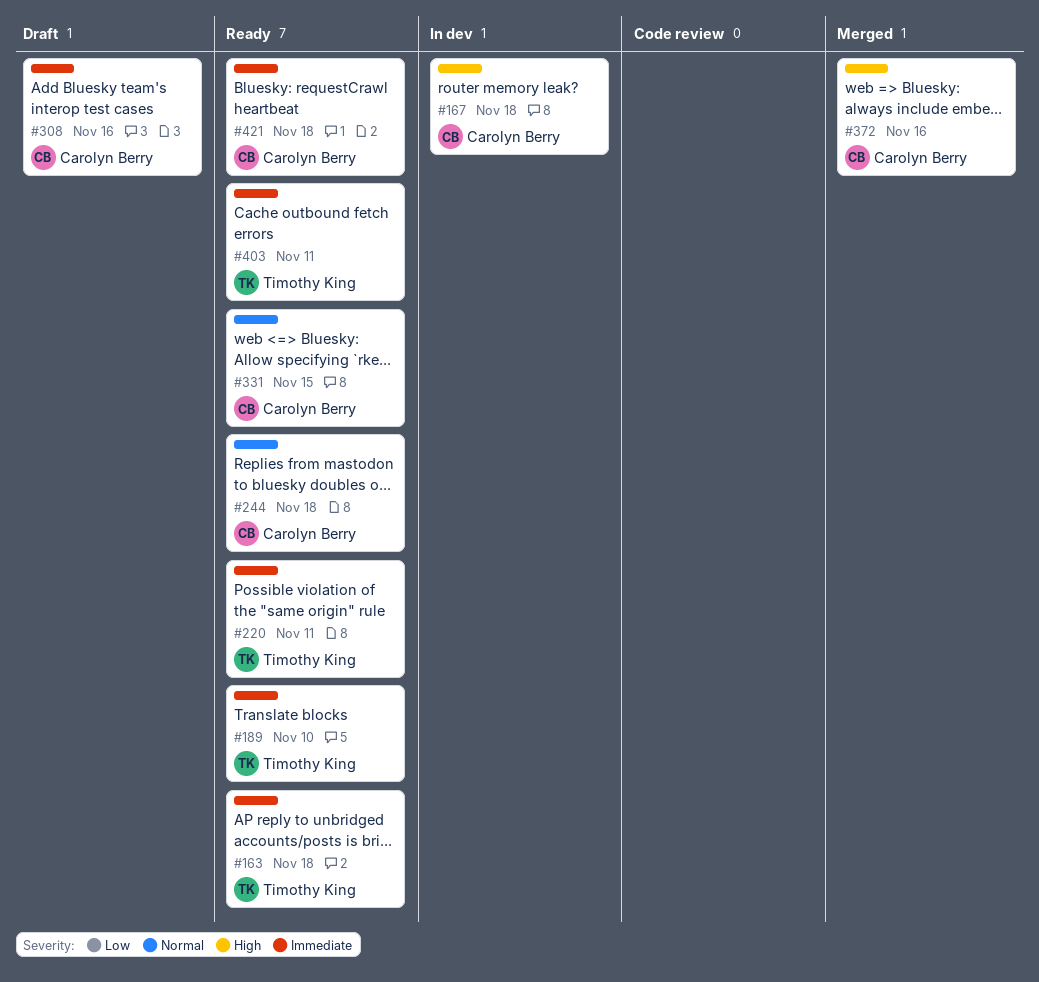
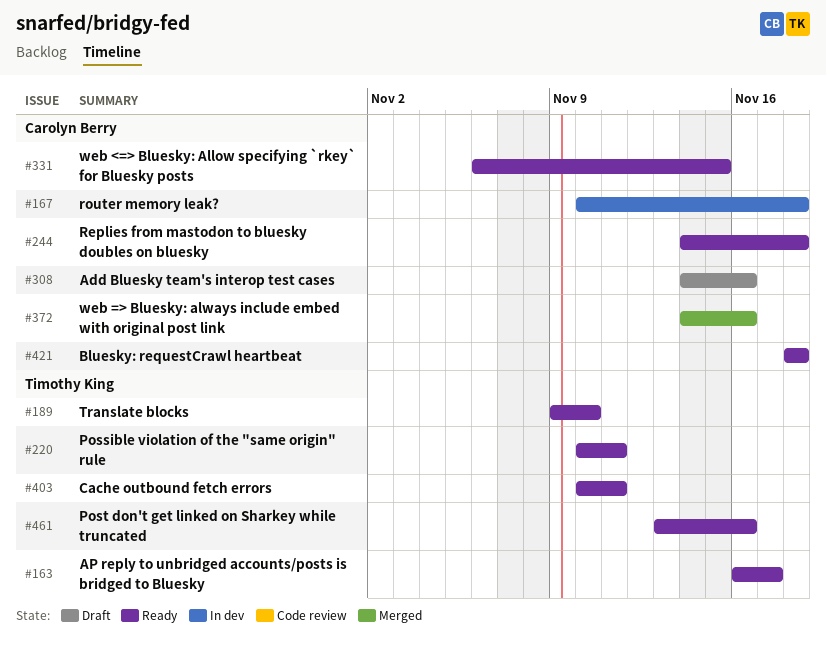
#163, due: Nov 18 -> Nov 17
#461: none -> present

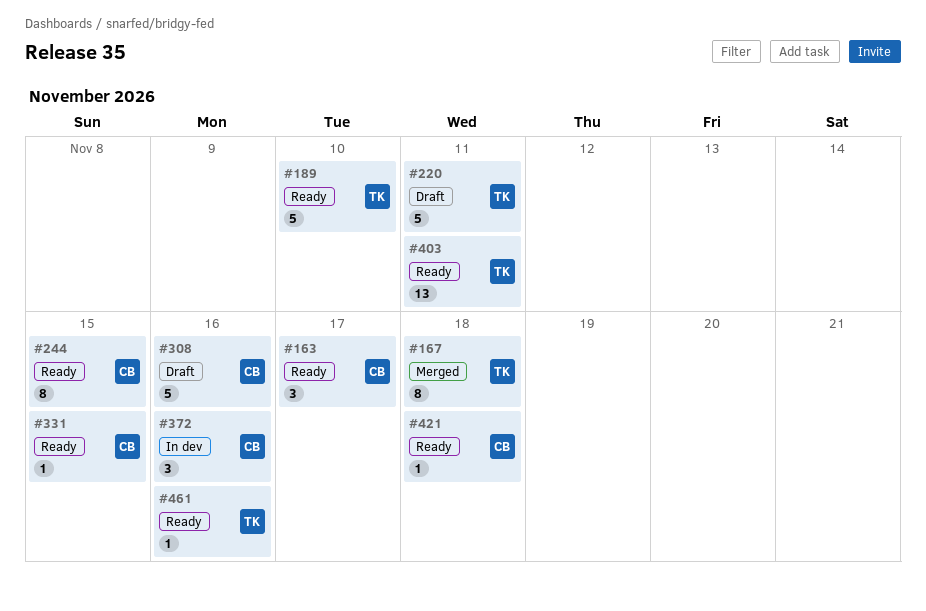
#163, owner: Timothy King -> Carolyn Berry
#167, status: In dev -> Merged
#167, owner: Carolyn Berry -> Timothy King
#220, status: Ready -> Draft
#244, due: Nov 18 -> Nov 15
#372, status: Merged -> In dev

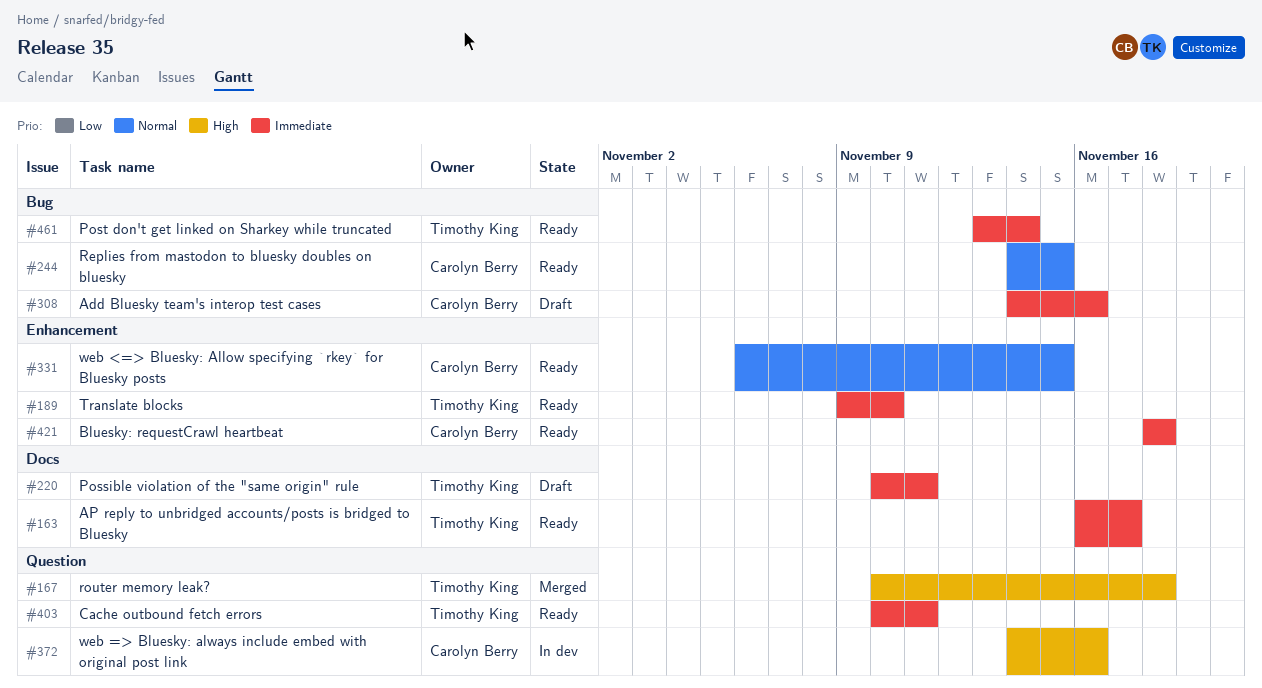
#163, owner: Carolyn Berry -> Timothy King
#461, due: Nov 16 -> Nov 14

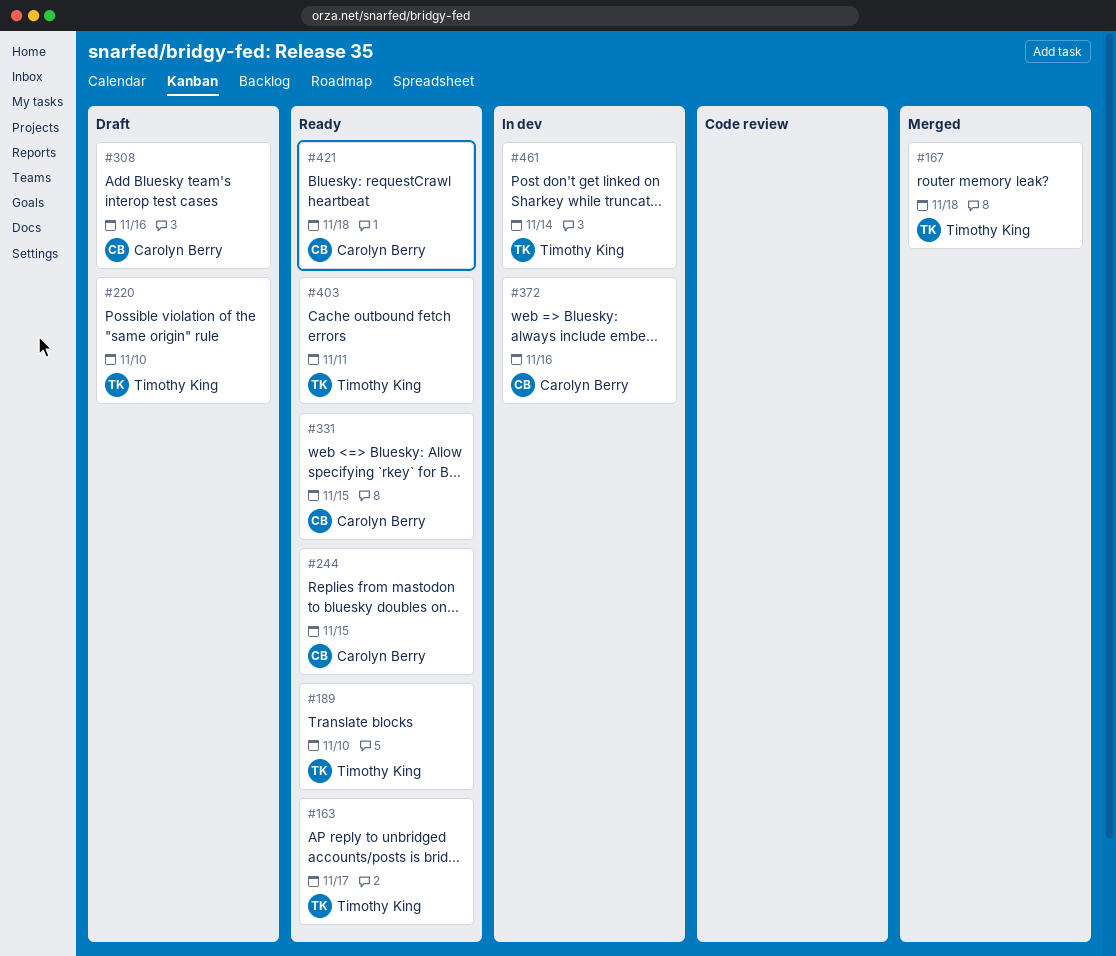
#220, due: Nov 11 -> Nov 10
#461, status: Ready -> In dev

